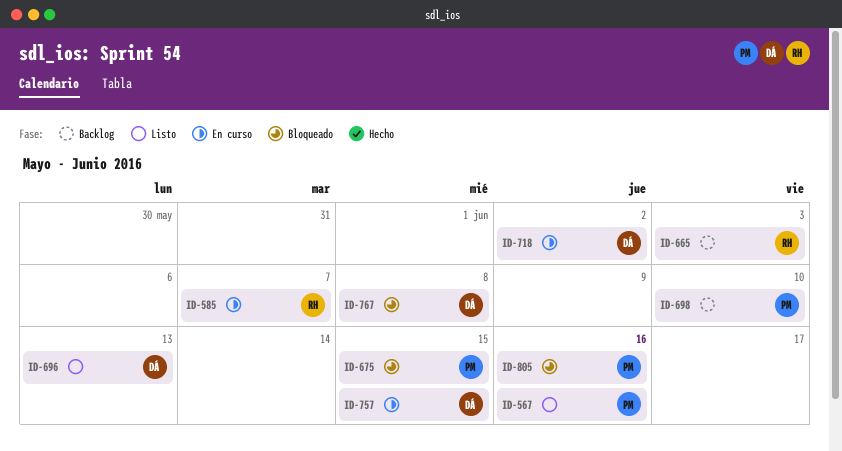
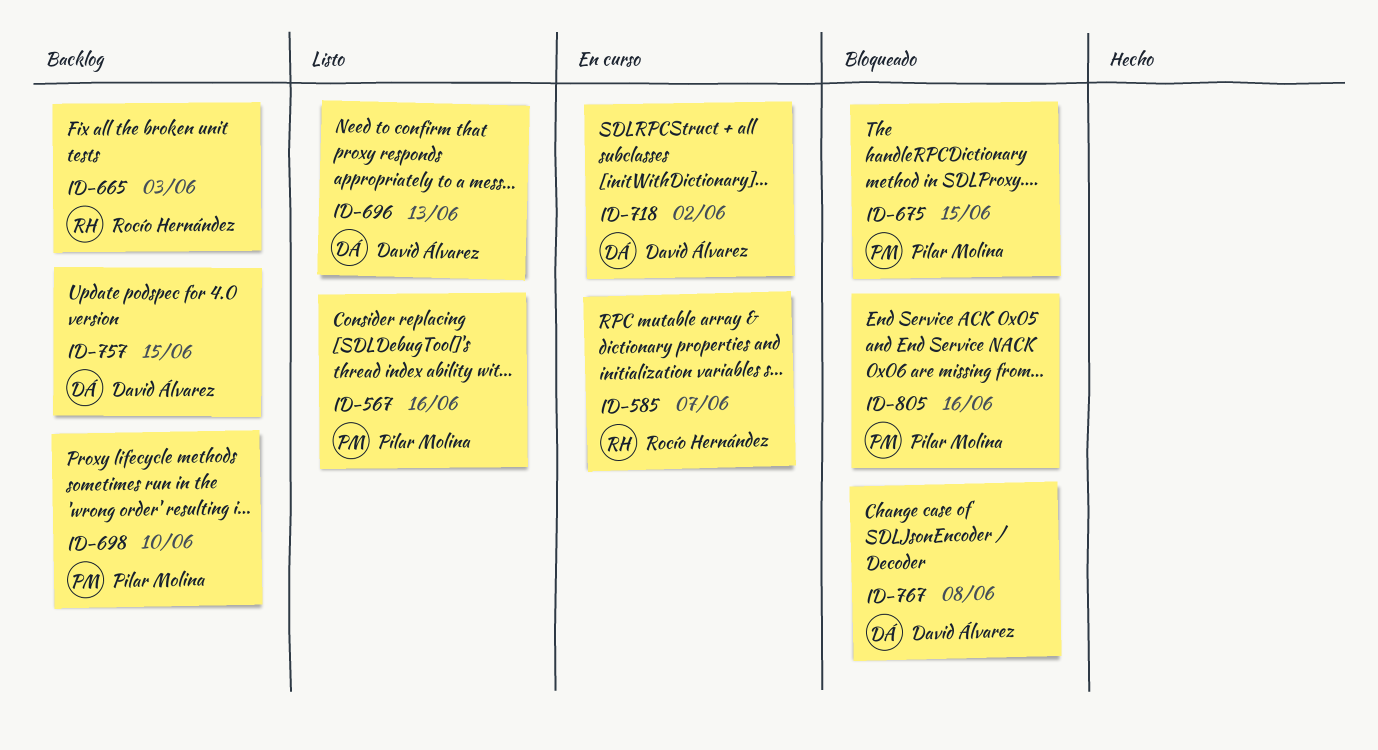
ID-757, status: En curso -> Backlog

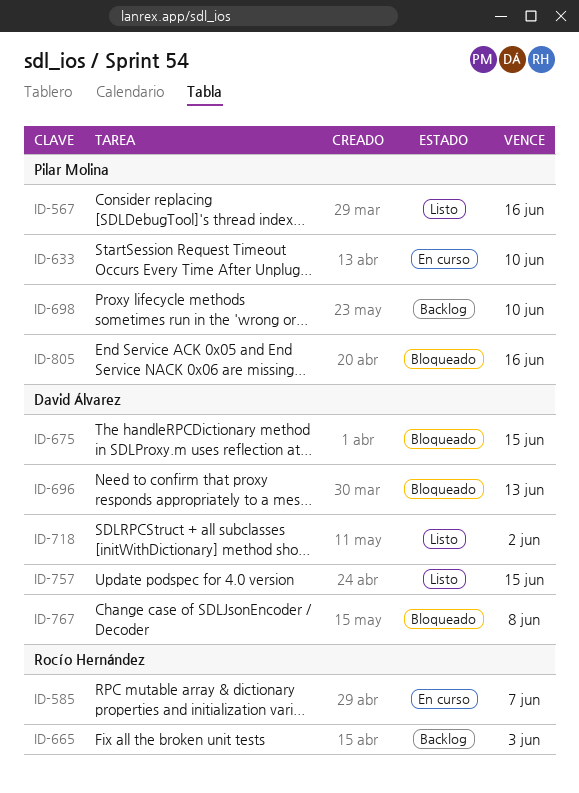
ID-633: none -> present
ID-675, owner: Pilar Molina -> David Álvarez
ID-696, status: Listo -> Bloqueado
ID-718, status: En curso -> Listo
ID-757, status: Backlog -> Listo

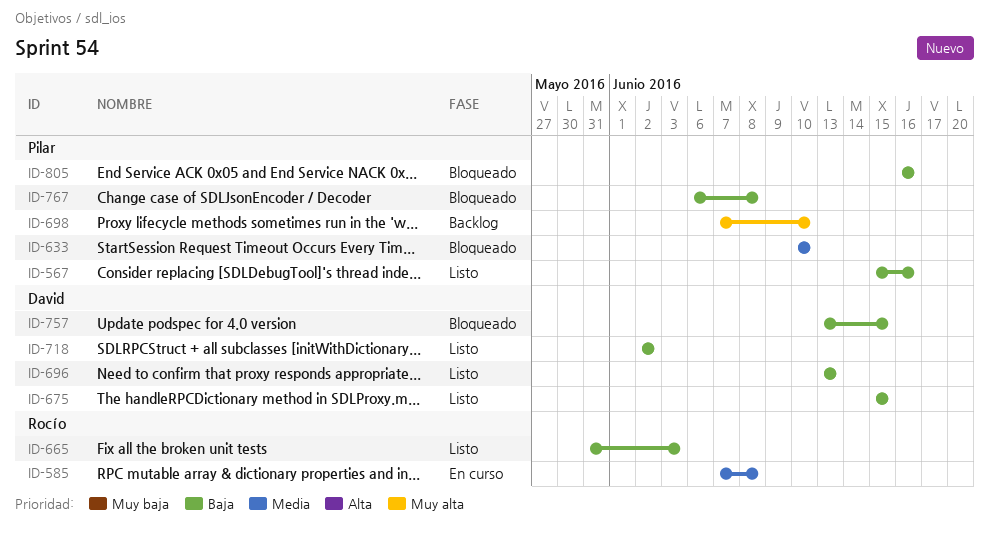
ID-585, due: Jun 7 -> Jun 8
ID-633, status: En curso -> Bloqueado
ID-665, status: Backlog -> Listo
ID-675, status: Bloqueado -> Listo
ID-696, status: Bloqueado -> Listo
ID-757, status: Listo -> Bloqueado
ID-767, owner: David Álvarez -> Pilar Molina

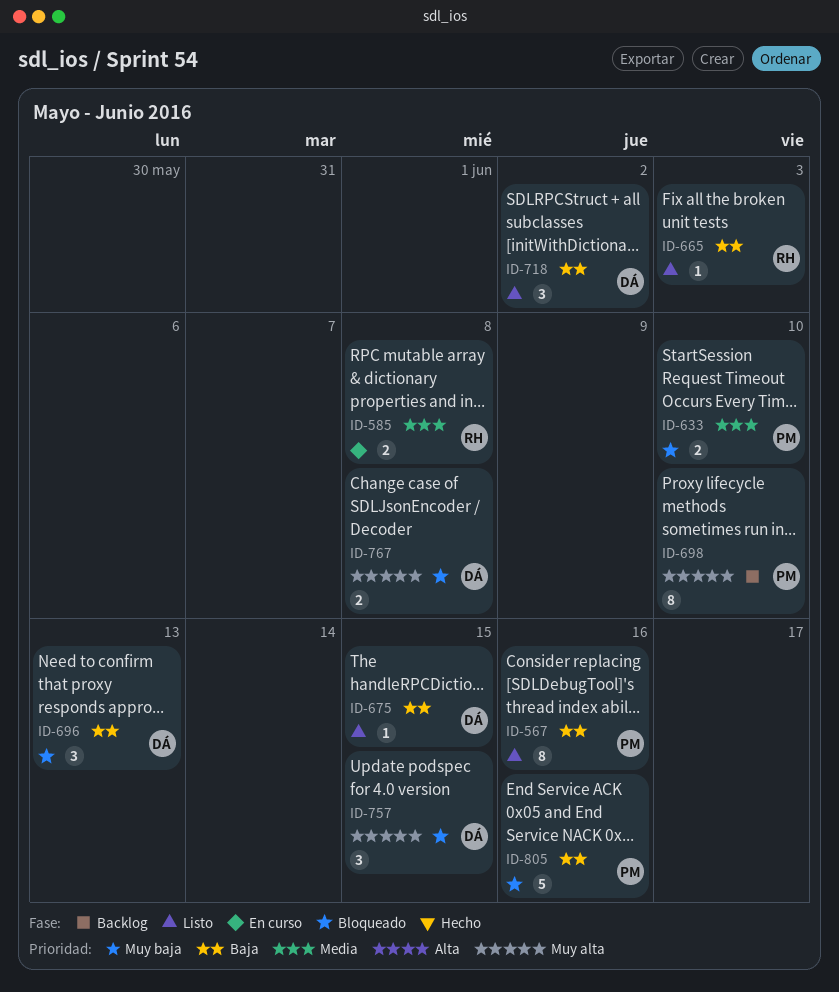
ID-696, status: Listo -> Bloqueado
ID-757, priority: Baja -> Muy alta
ID-767, owner: Pilar -> David
ID-767, priority: Baja -> Muy alta

